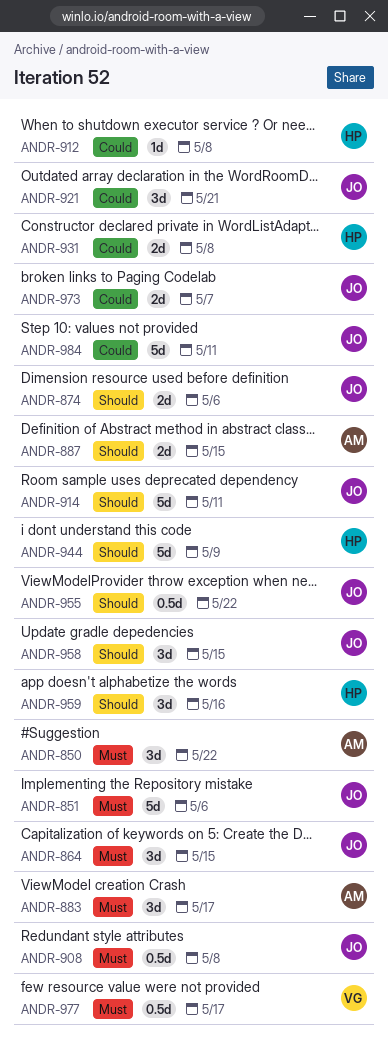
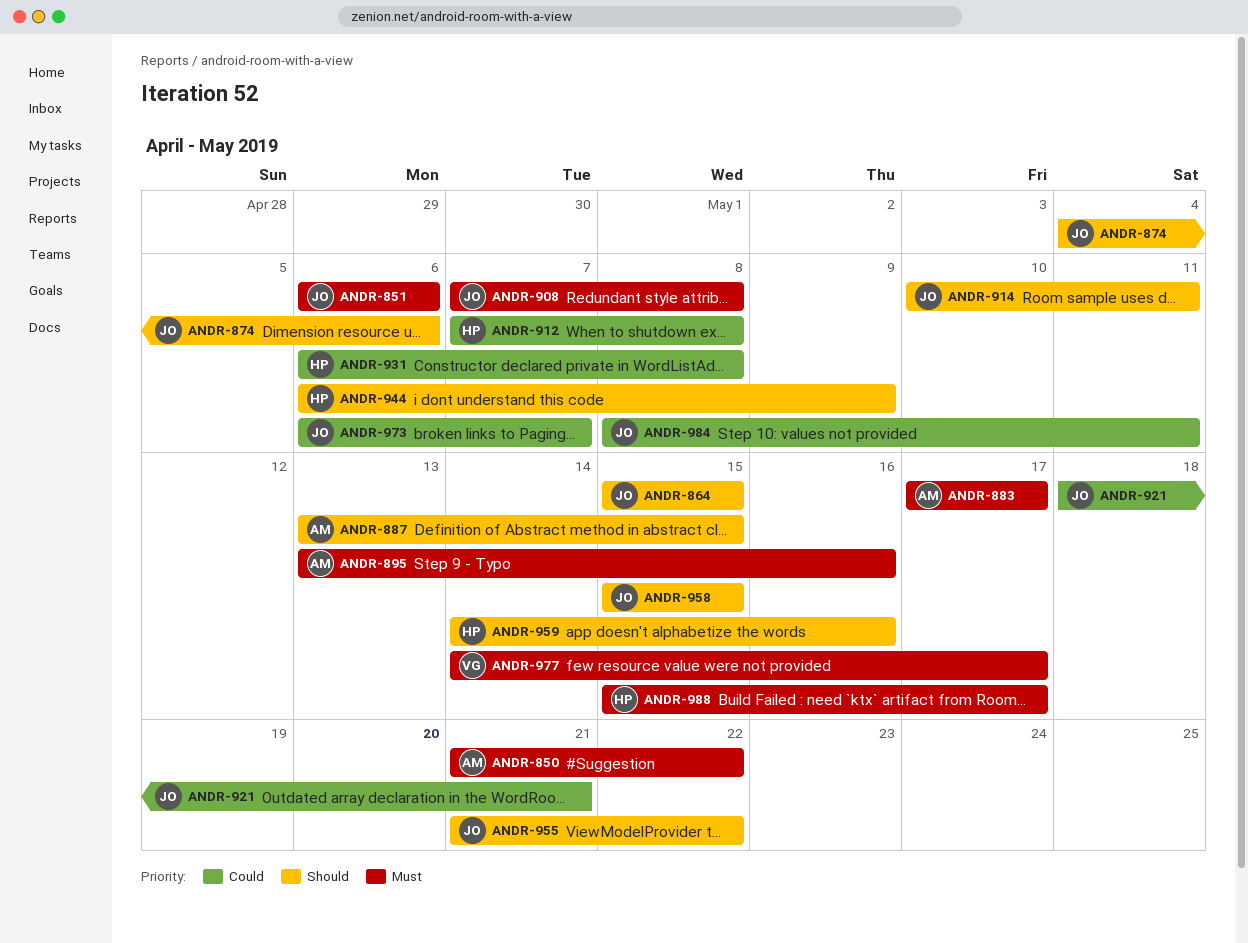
ANDR-864, priority: Must -> Should
ANDR-895: none -> present
ANDR-988: none -> present

